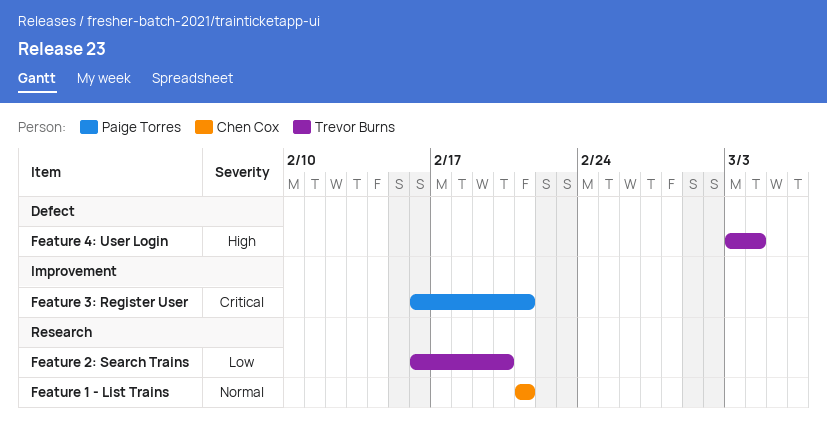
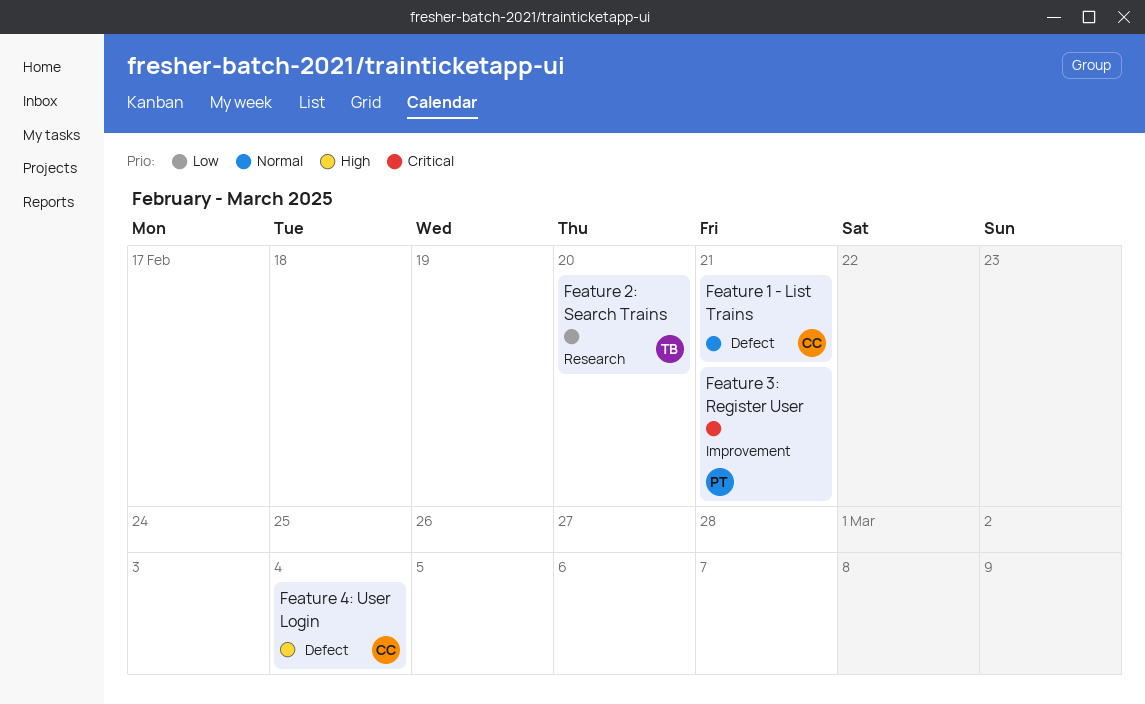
Feature 1 - List Trains, label: Research -> Defect
Feature 4: User Login, owner: Trevor Burns -> Chen Cox

